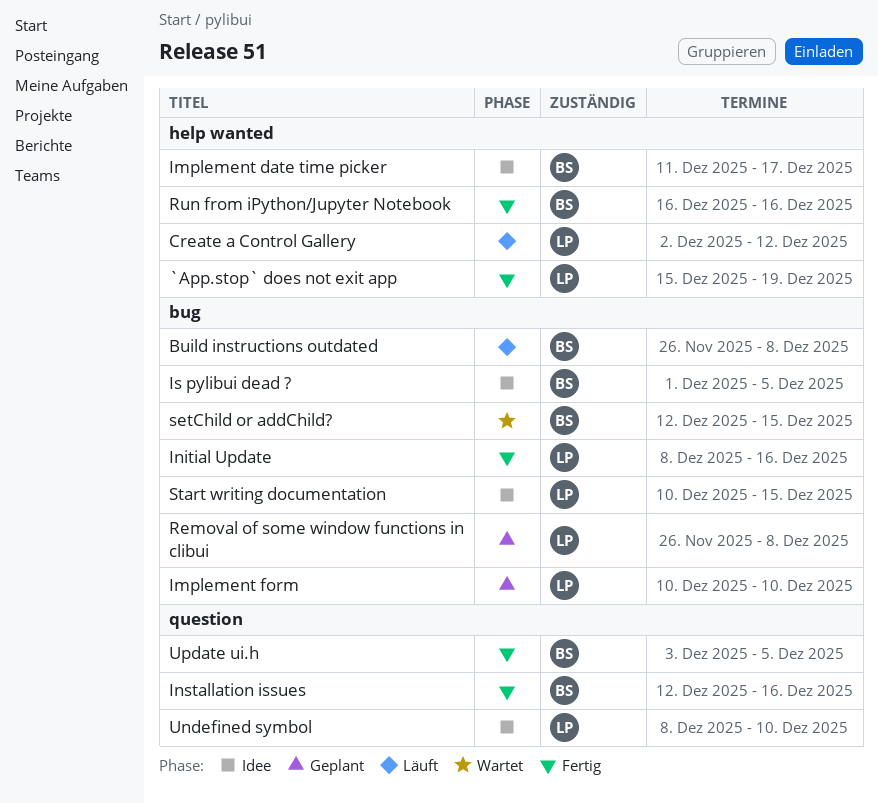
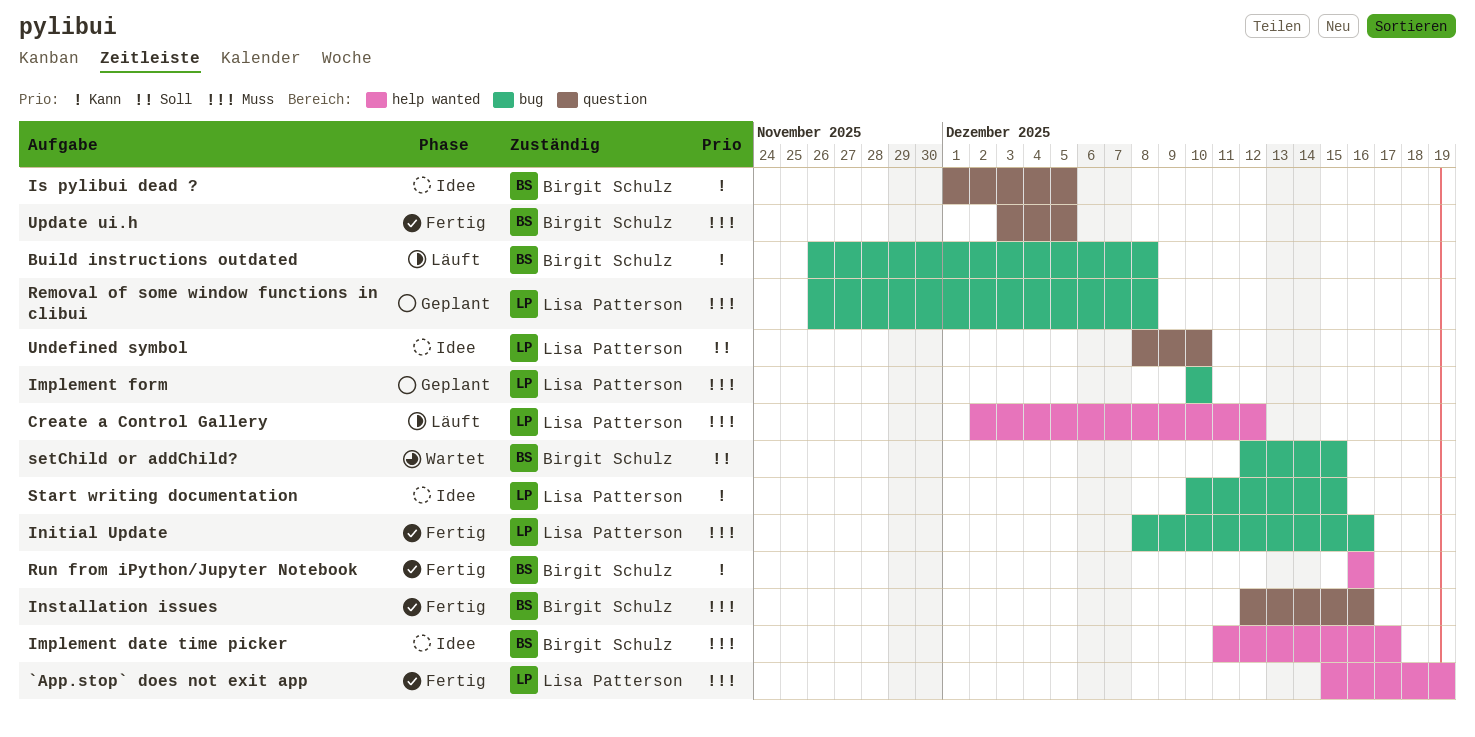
Is pylibui dead ?, label: bug -> question

